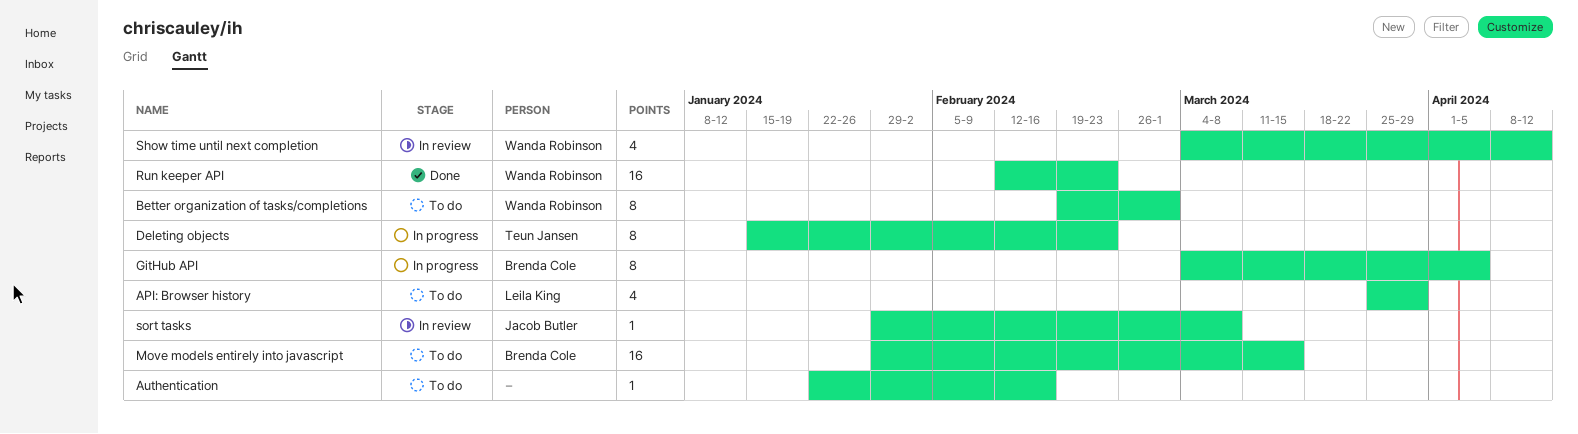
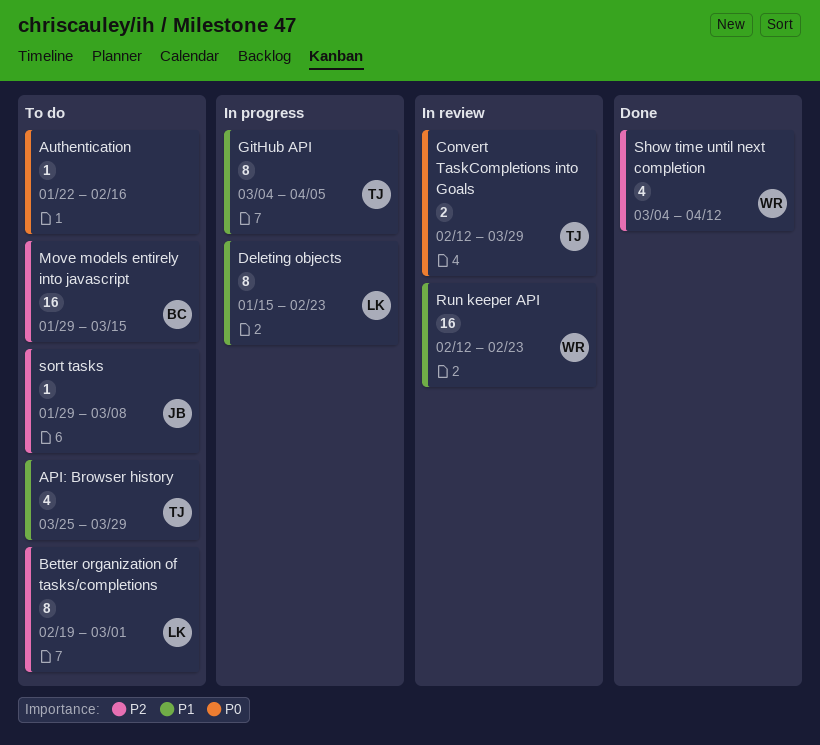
API: Browser history, owner: Leila King -> Teun Jansen
Better organization of tasks/completions, owner: Wanda Robinson -> Leila King
Convert TaskCompletions into Goals: none -> present
Deleting objects, owner: Teun Jansen -> Leila King
GitHub API, owner: Brenda Cole -> Teun Jansen
Run keeper API, status: Done -> In review
Show time until next completion, status: In review -> Done
sort tasks, status: In review -> To do

